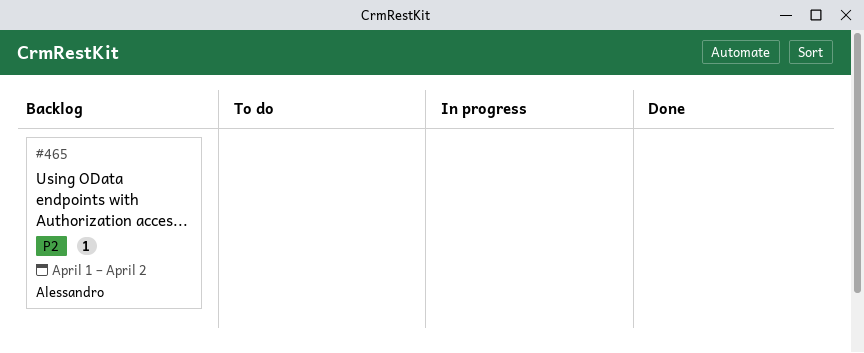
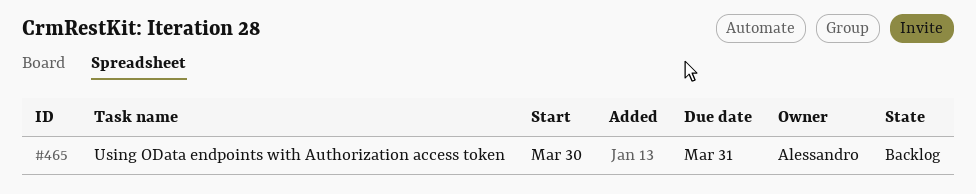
#465, start: Apr 1 -> Mar 30
#465, due: Apr 2 -> Mar 31

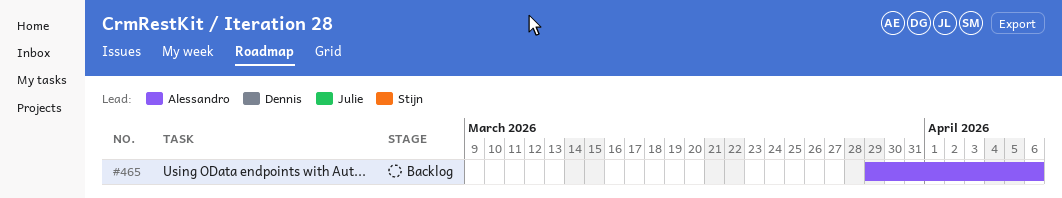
#465, start: Mar 30 -> Mar 29
#465, due: Mar 31 -> Apr 6

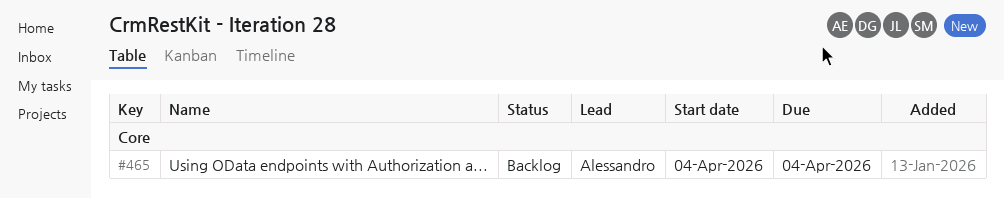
#465, start: Mar 29 -> Apr 4
#465, due: Apr 6 -> Apr 4

